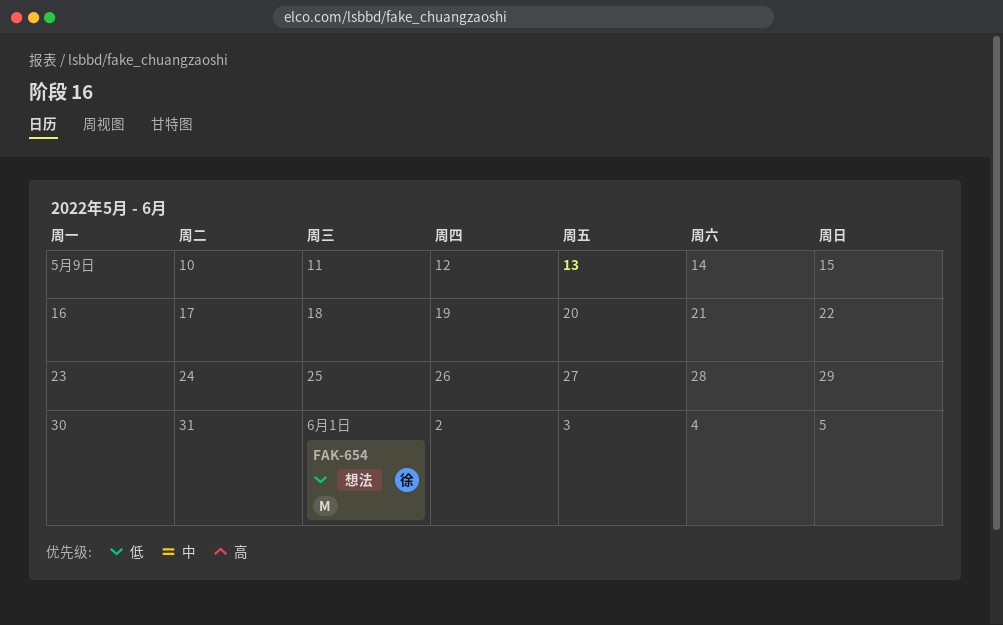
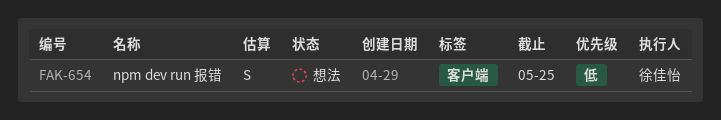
FAK-654, estimate: M -> S
FAK-654, due: Jun 1 -> May 25

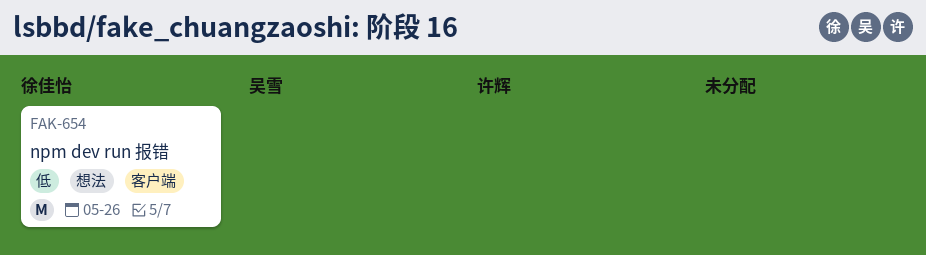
FAK-654, estimate: S -> M
FAK-654, due: May 25 -> May 26

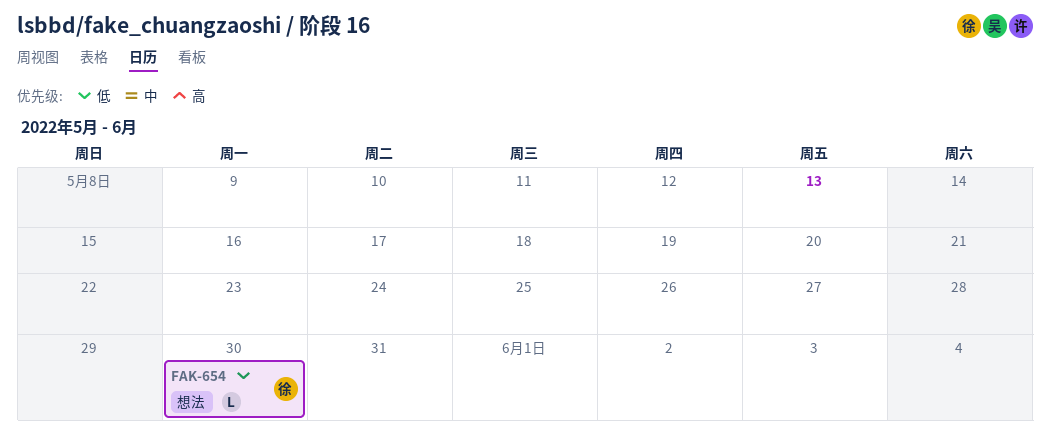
FAK-654, estimate: M -> L
FAK-654, due: May 26 -> May 30

